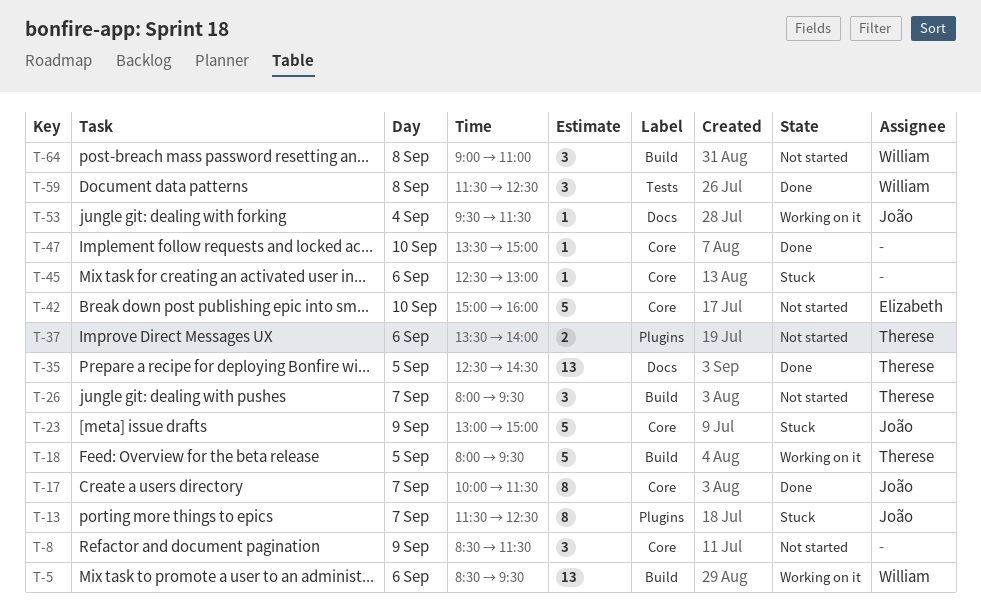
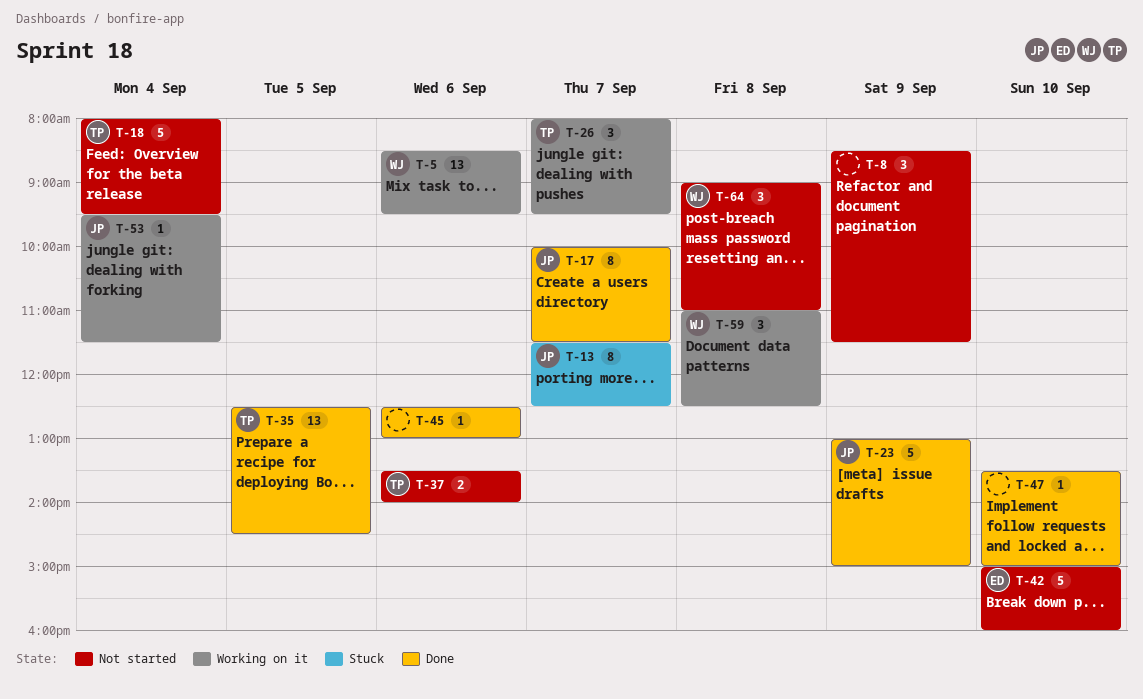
T-18, status: Working on it -> Not started
T-18, day: Sep 5 -> Sep 4
T-23, status: Stuck -> Done
T-26, status: Not started -> Working on it
T-45, status: Stuck -> Done
T-59, status: Done -> Working on it
T-59, begins: 11:30 -> 11:00

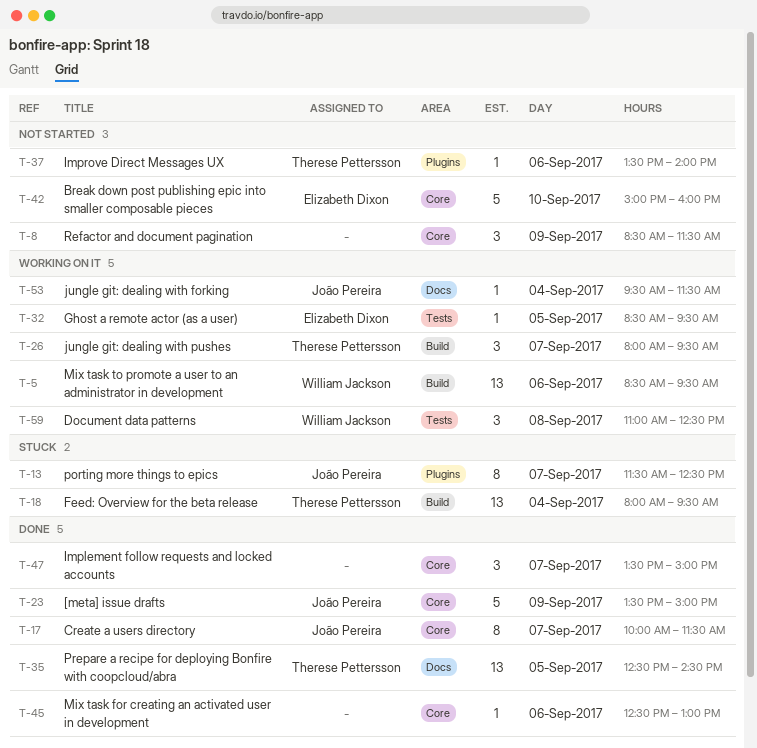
T-18, status: Not started -> Stuck
T-18, estimate: 5 -> 13
T-23, begins: 13:00 -> 13:30
T-32: none -> present
T-37, estimate: 2 -> 1
T-47, estimate: 1 -> 3
T-47, day: Sep 10 -> Sep 7
T-64: present -> none

